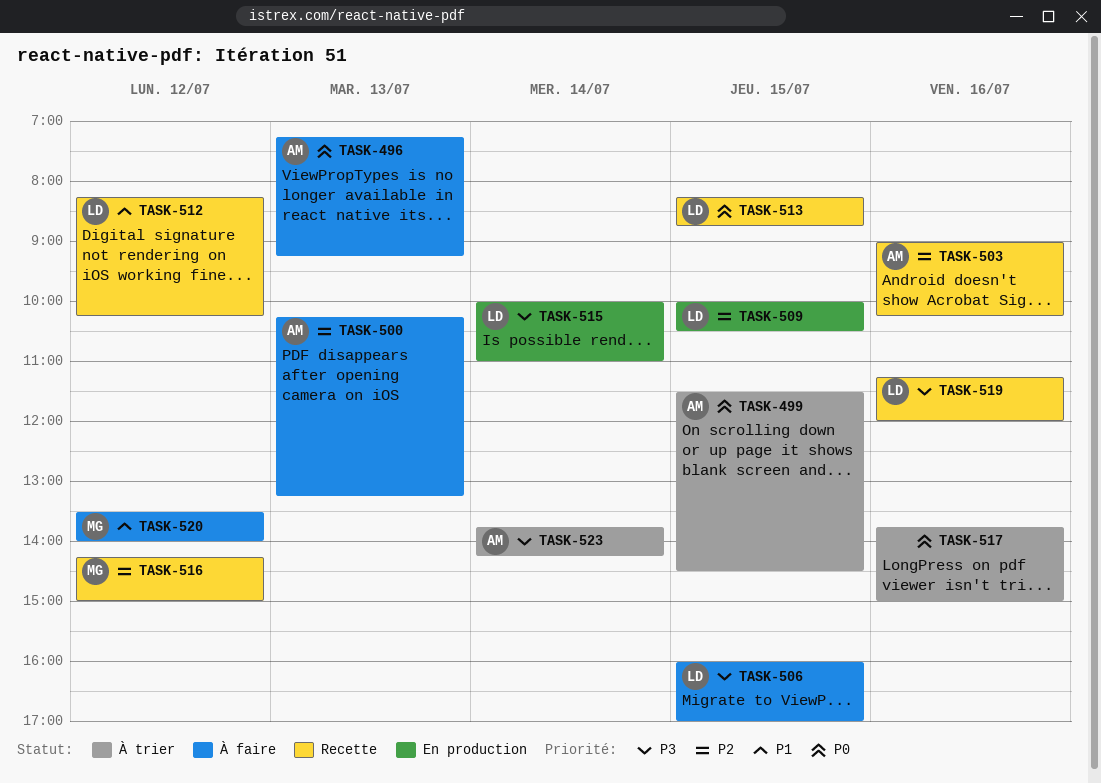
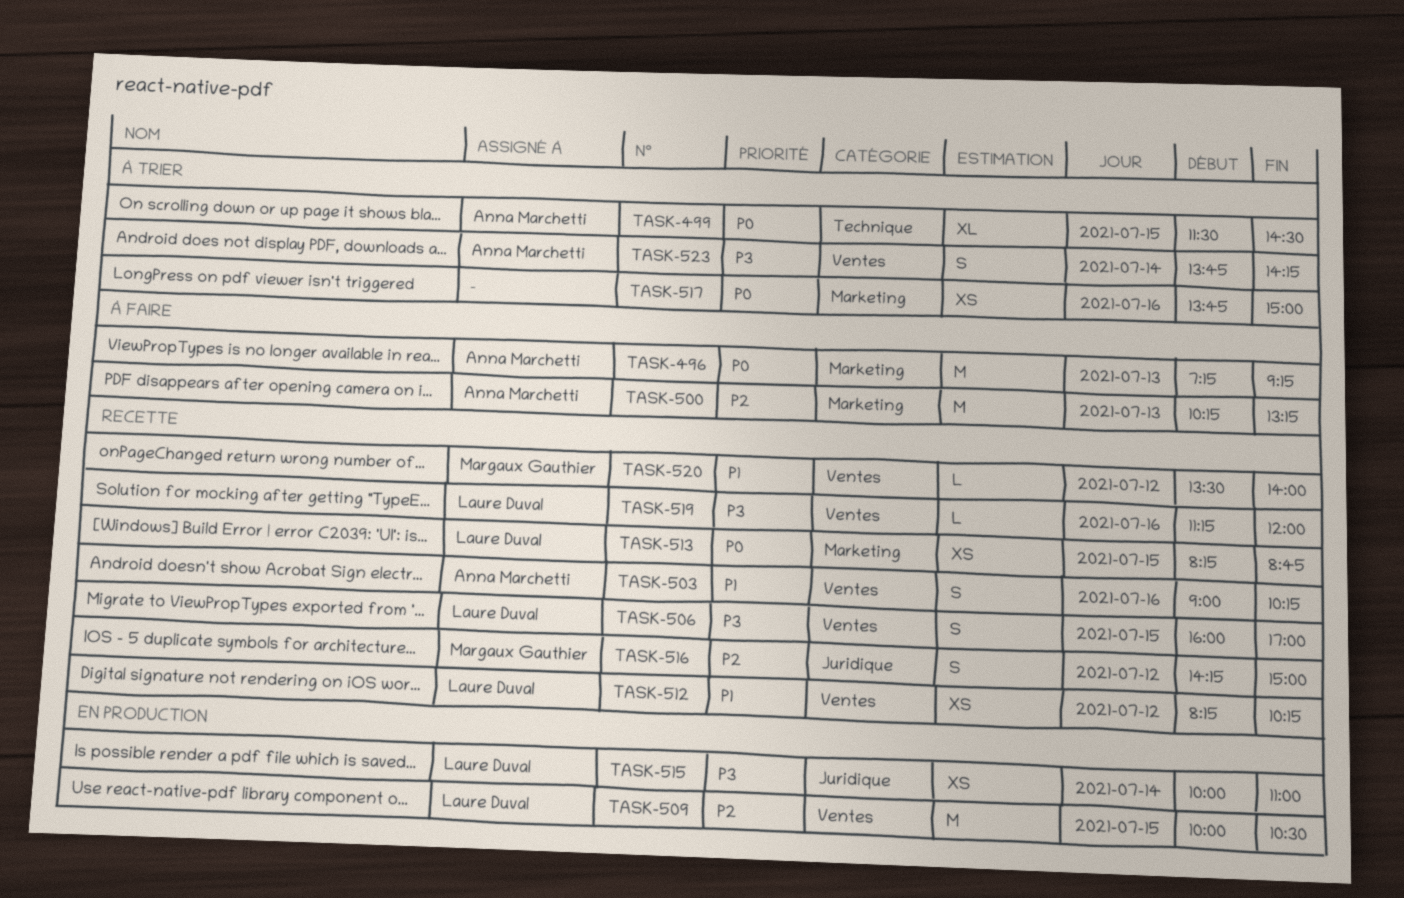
TASK-503, priority: P2 -> P1
TASK-506, status: À faire -> Recette
TASK-520, status: À faire -> Recette

